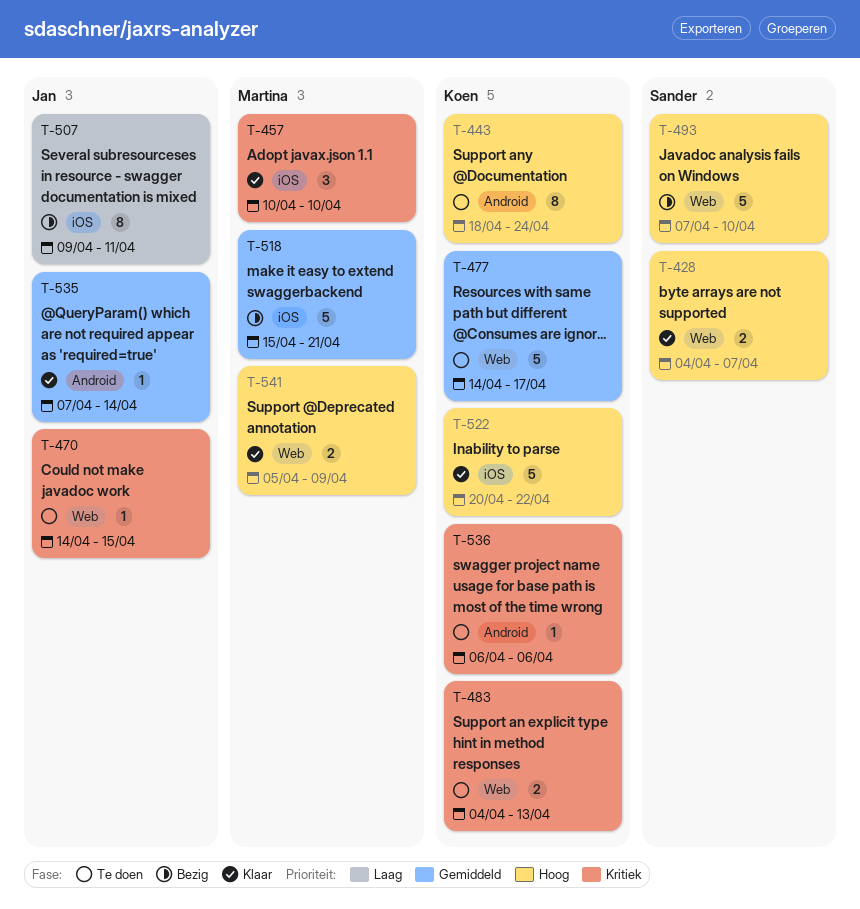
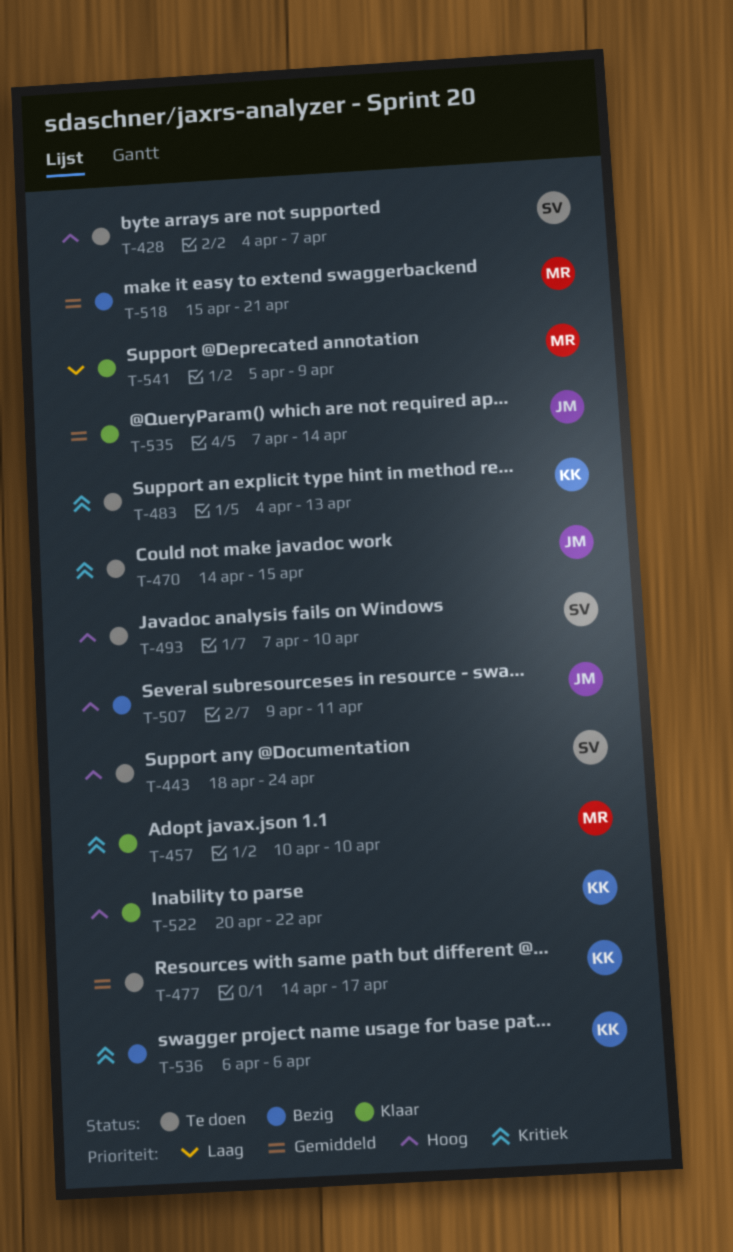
T-428, status: Klaar -> Te doen
T-443, owner: Koen -> Sander
T-493, status: Bezig -> Te doen
T-507, priority: Laag -> Hoog
T-536, status: Te doen -> Bezig
T-541, priority: Hoog -> Laag

